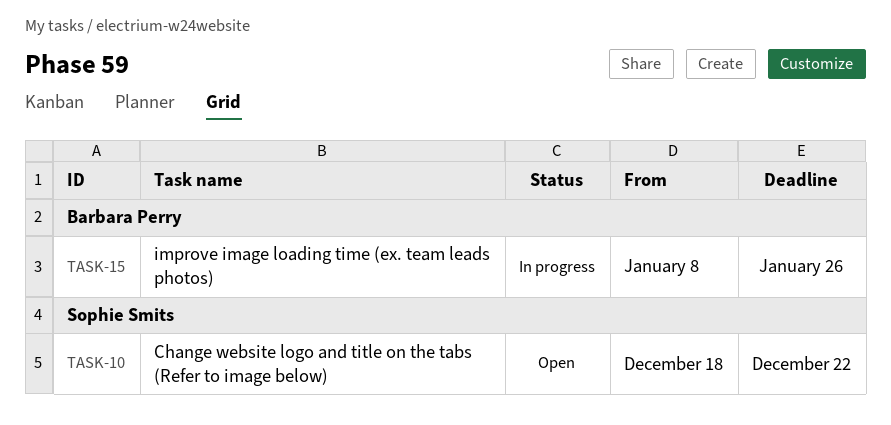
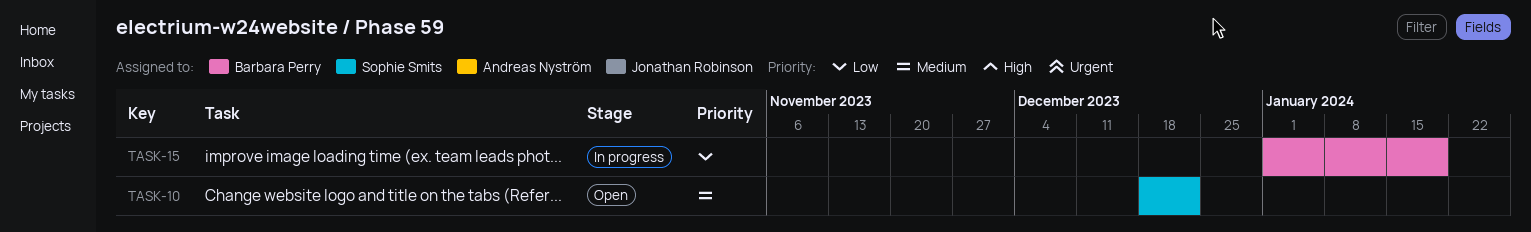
TASK-15, start: Jan 8 -> Jan 1
TASK-15, due: Jan 26 -> Jan 19

